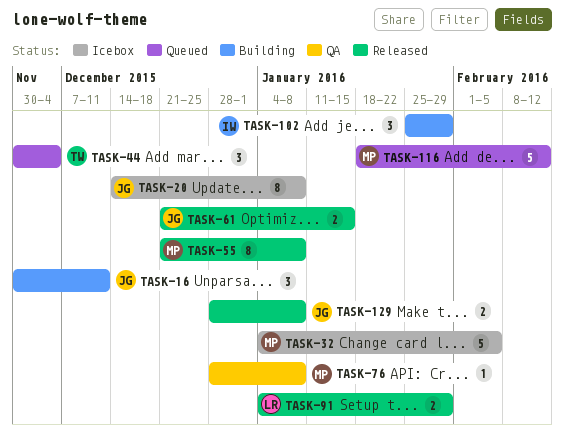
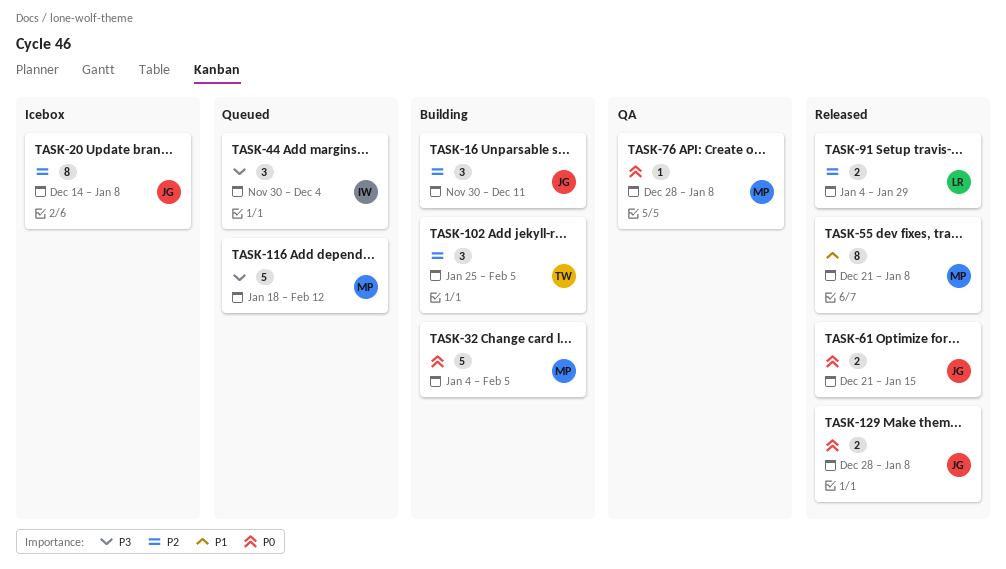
TASK-32, status: Icebox -> Building
TASK-44, owner: TW -> IW
TASK-102, owner: IW -> TW
TASK-102, due: Jan 29 -> Feb 5

